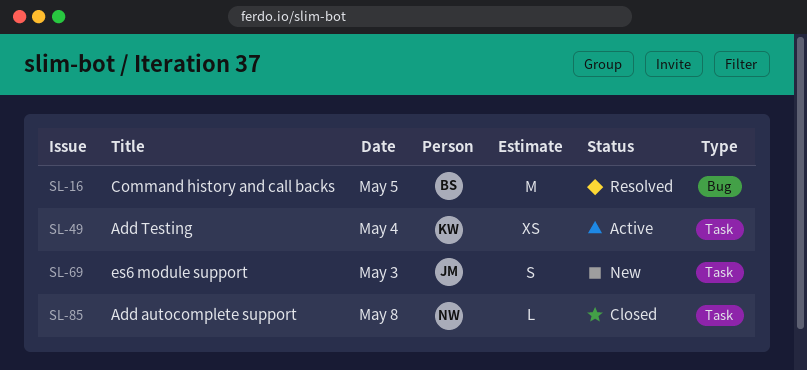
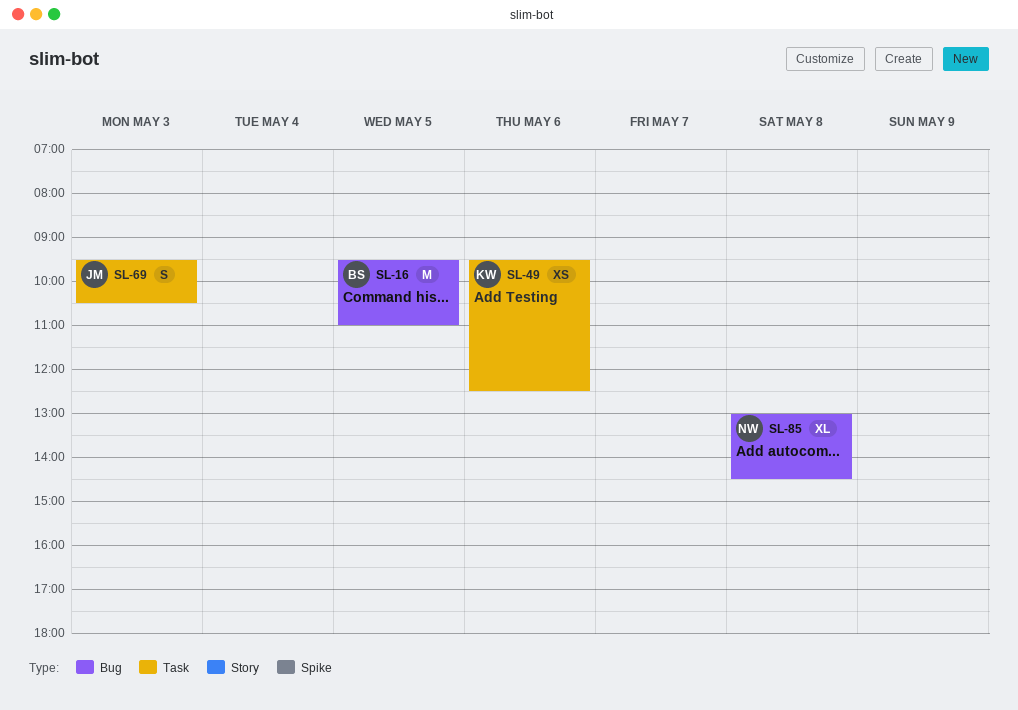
SL-49, day: May 4 -> May 6
SL-85, label: Task -> Bug
SL-85, estimate: L -> XL

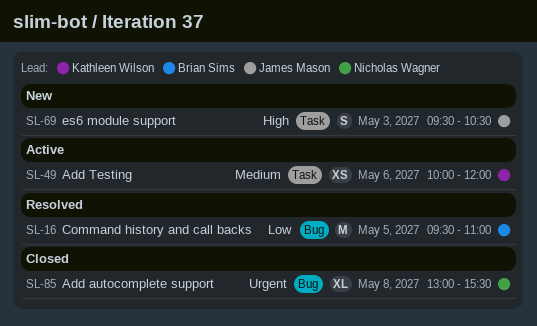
SL-49, begins: 09:30 -> 10:00
SL-49, ends: 12:30 -> 12:00
SL-85, ends: 14:30 -> 15:30

